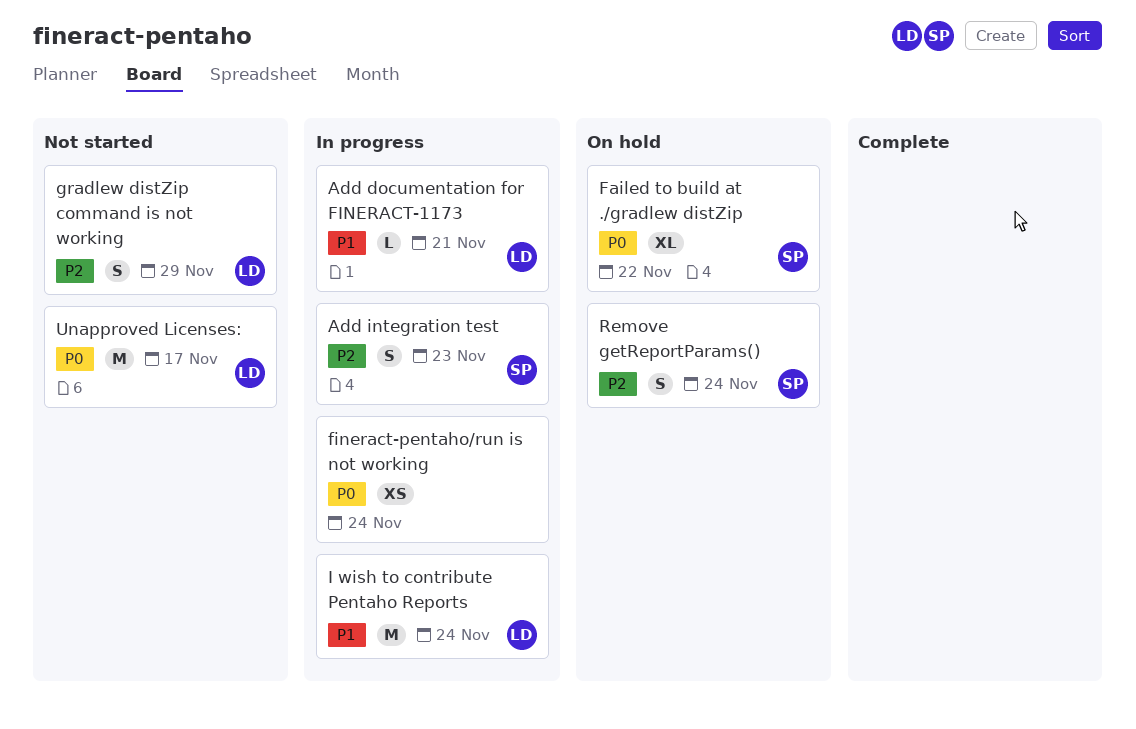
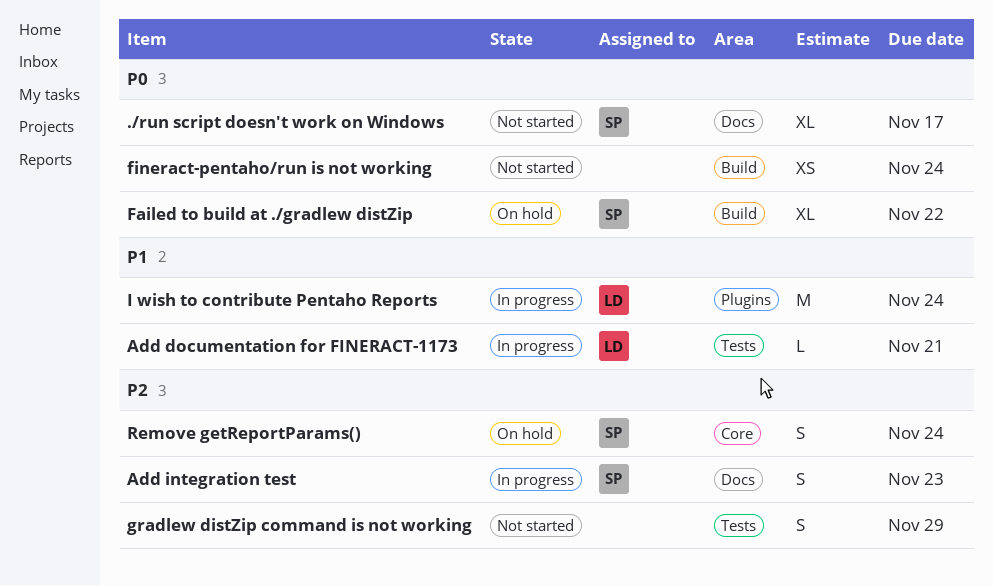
./run script doesn't work on Windows: none -> present
fineract-pentaho/run is not working, status: In progress -> Not started
gradlew distZip command is not working, owner: LD -> none
Unapproved Licenses:: present -> none

